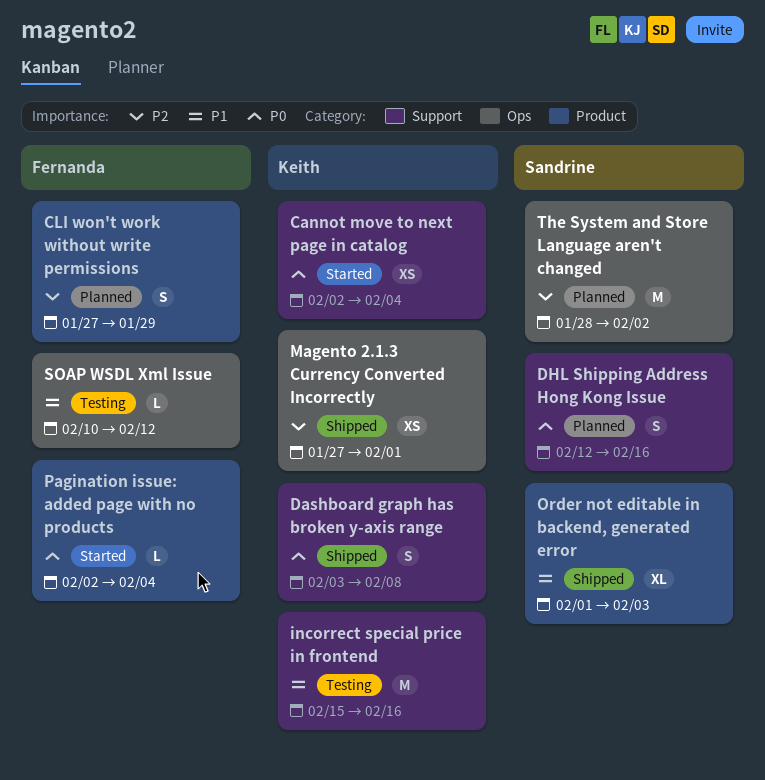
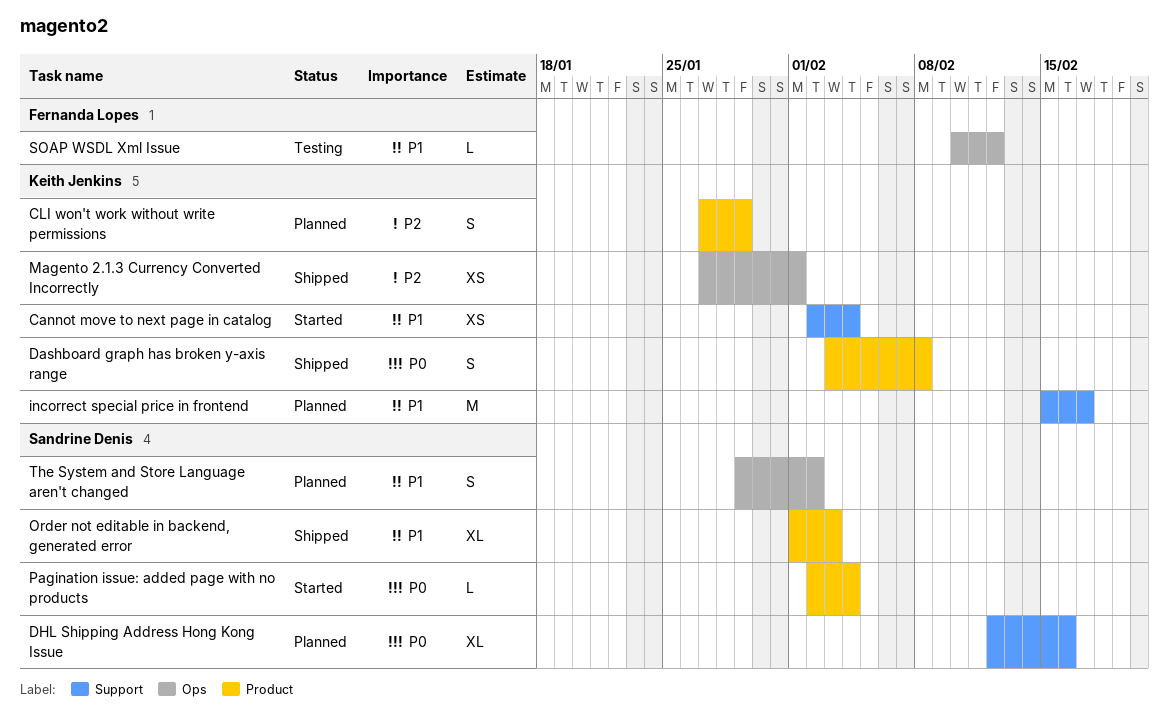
Cannot move to next page in catalog, priority: P0 -> P1
CLI won't work without write permissions, owner: Fernanda Lopes -> Keith Jenkins
Dashboard graph has broken y-axis range, label: Support -> Product
DHL Shipping Address Hong Kong Issue, estimate: S -> XL
incorrect special price in frontend, status: Testing -> Planned
incorrect special price in frontend, due: Feb 16 -> Feb 17
Pagination issue: added page with no products, owner: Fernanda Lopes -> Sandrine Denis
The System and Store Language aren't changed, priority: P2 -> P1
The System and Store Language aren't changed, estimate: M -> S
The System and Store Language aren't changed, start: Jan 28 -> Jan 29

